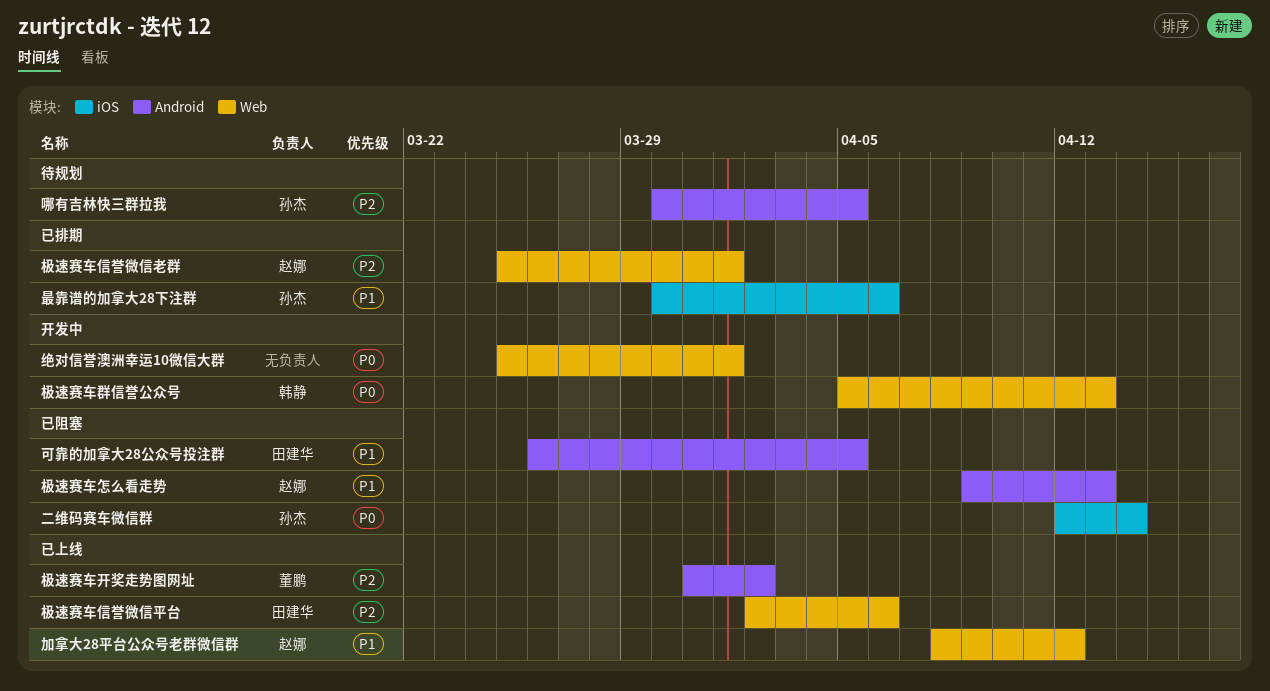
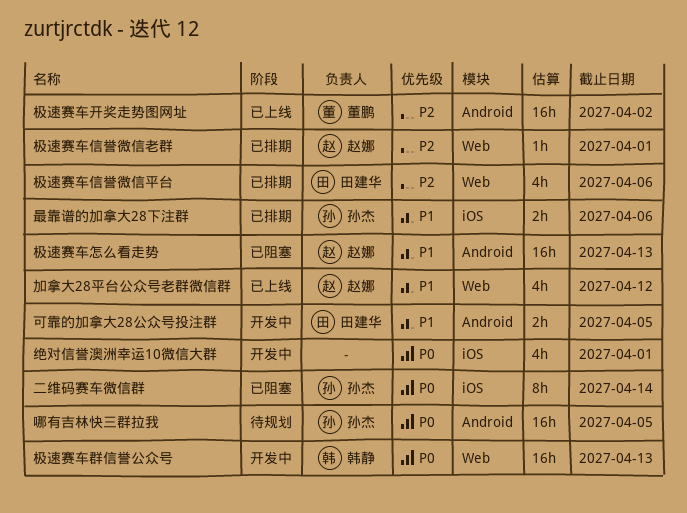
可靠的加拿大28公众号投注群, status: 已阻塞 -> 开发中
哪有吉林快三群拉我, priority: P2 -> P0
极速赛车信誉微信平台, status: 已上线 -> 已排期
绝对信誉澳洲幸运10微信大群, label: Web -> iOS

